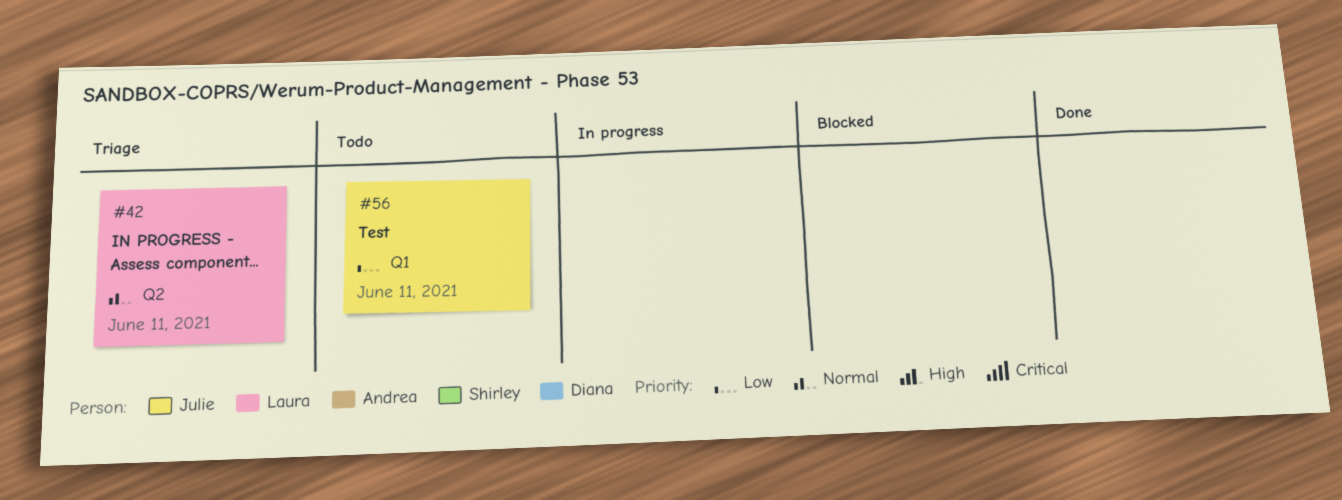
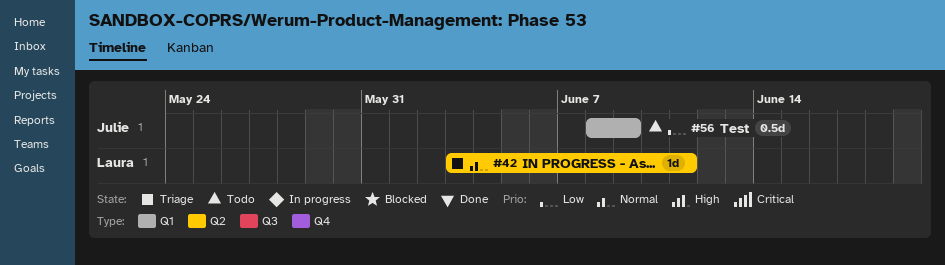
#56, due: Jun 11 -> Jun 9

